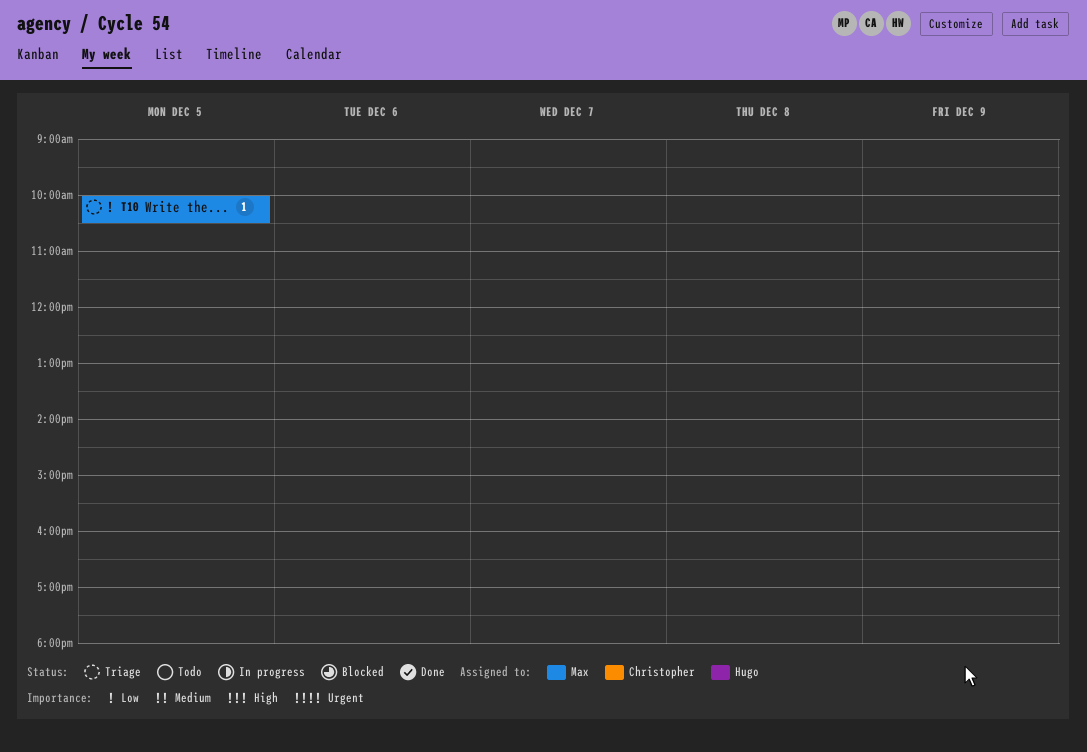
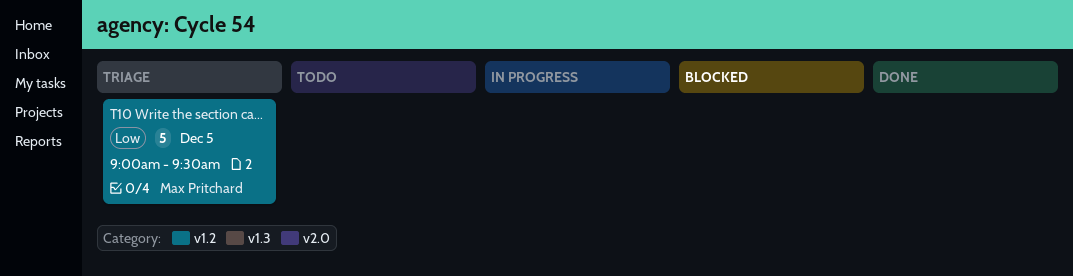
T10, estimate: 1 -> 5
T10, begins: 10:00 -> 09:00
T10, ends: 10:30 -> 09:30

